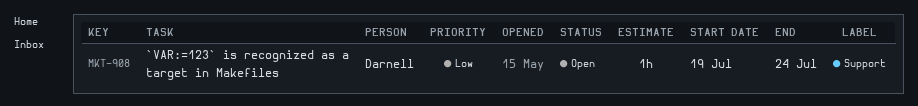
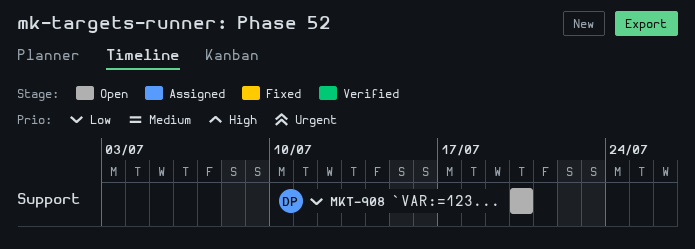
MKT-908, start: Jul 19 -> Jul 20
MKT-908, due: Jul 24 -> Jul 20

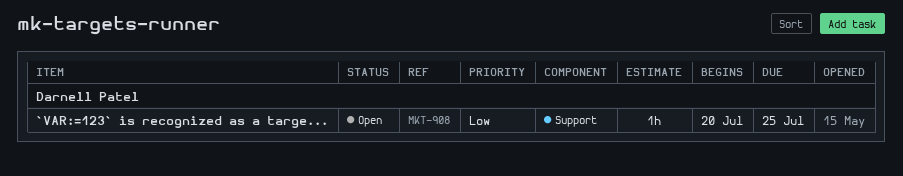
MKT-908, due: Jul 20 -> Jul 25

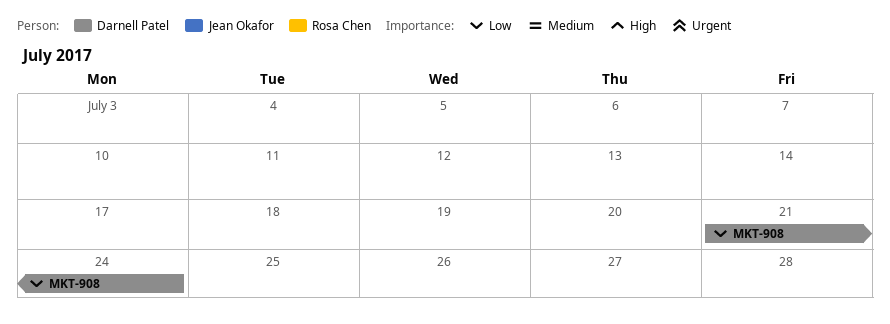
MKT-908, start: Jul 20 -> Jul 21
MKT-908, due: Jul 25 -> Jul 24

